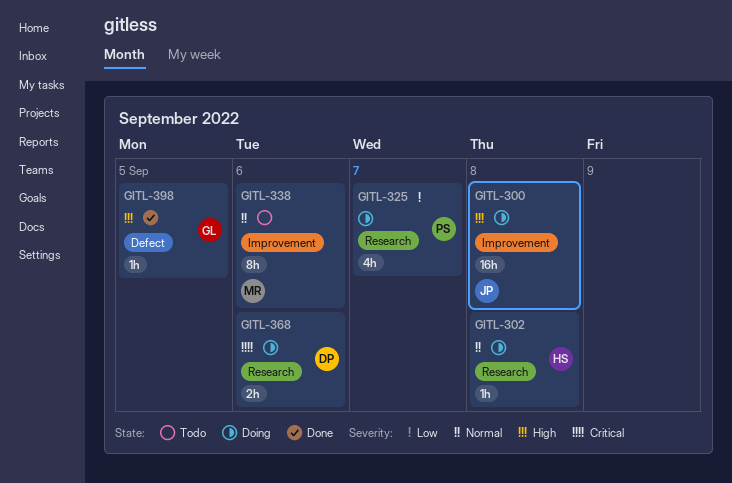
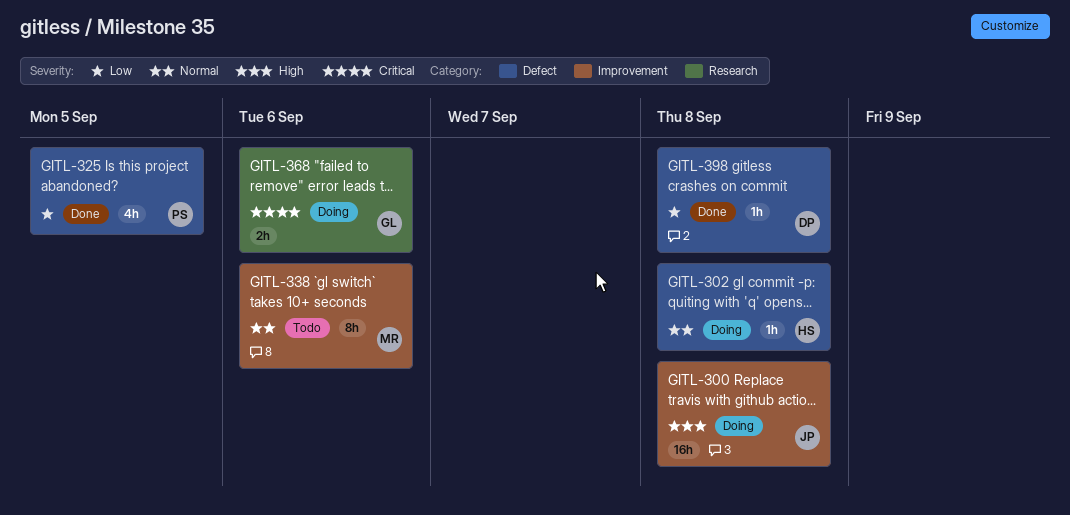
GITL-302, label: Research -> Defect
GITL-325, status: Doing -> Done
GITL-325, label: Research -> Defect
GITL-325, due: Sep 7 -> Sep 5
GITL-368, owner: DP -> GL
GITL-398, owner: GL -> DP
GITL-398, priority: High -> Low
GITL-398, due: Sep 5 -> Sep 8

